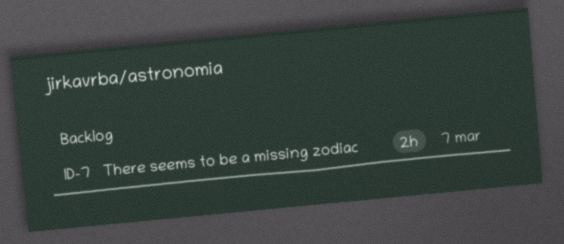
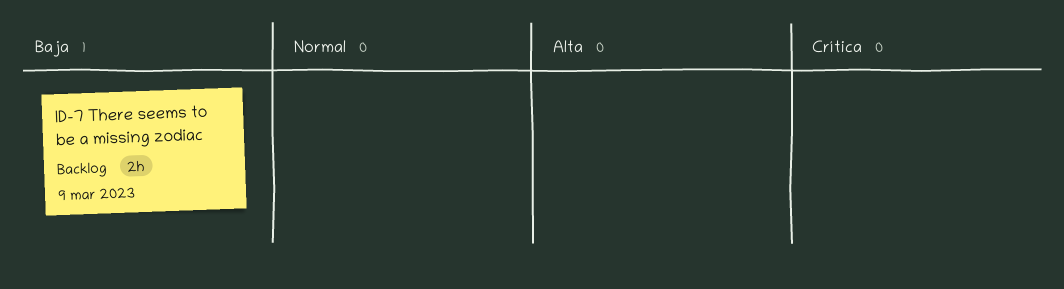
ID-7, due: Mar 7 -> Mar 9

